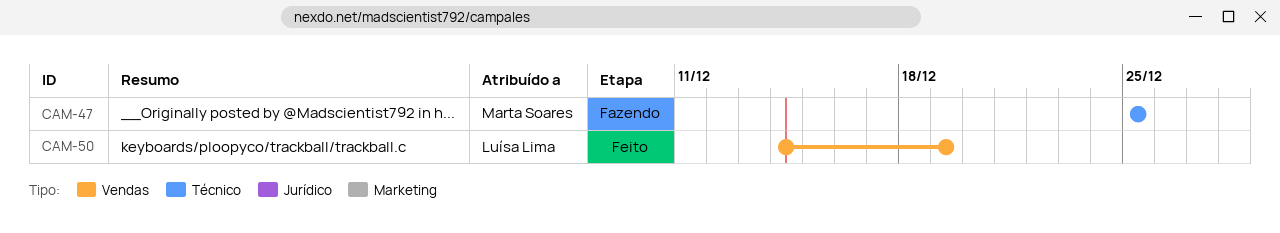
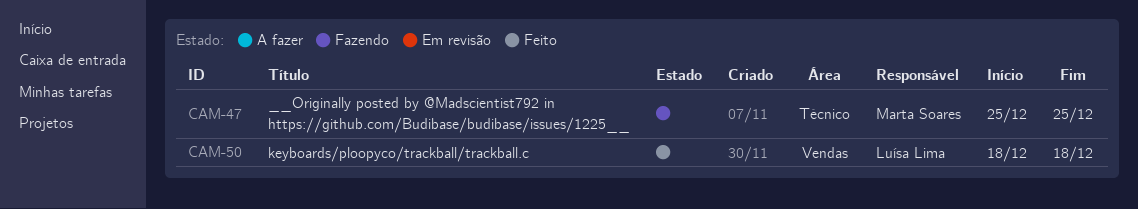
CAM-50, start: Dec 14 -> Dec 18
CAM-50, due: Dec 19 -> Dec 18

